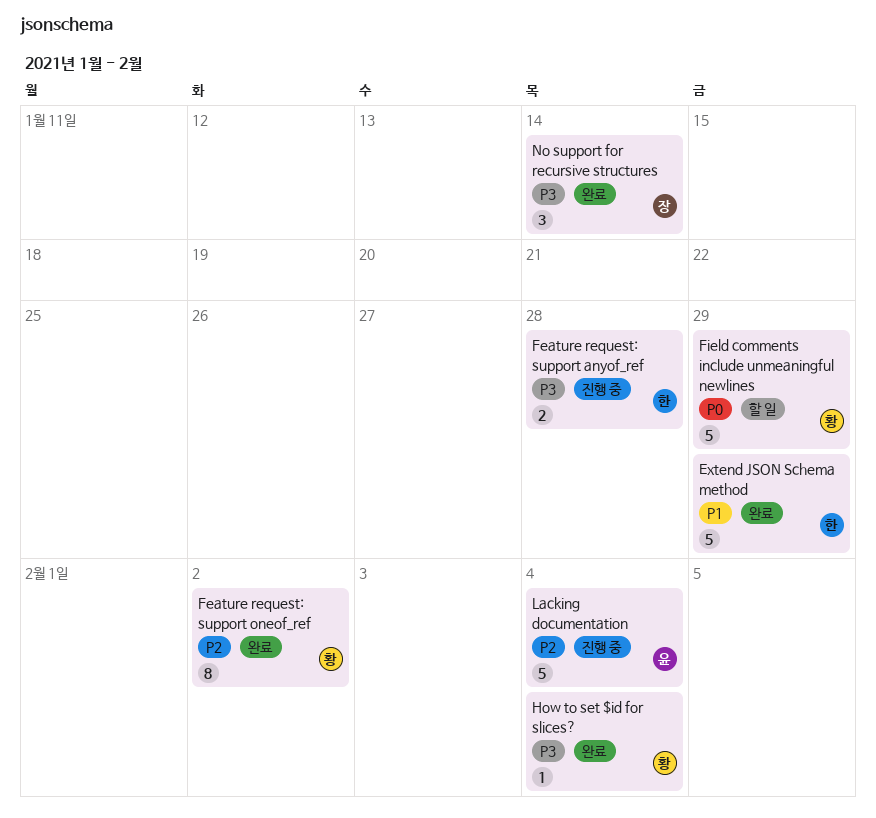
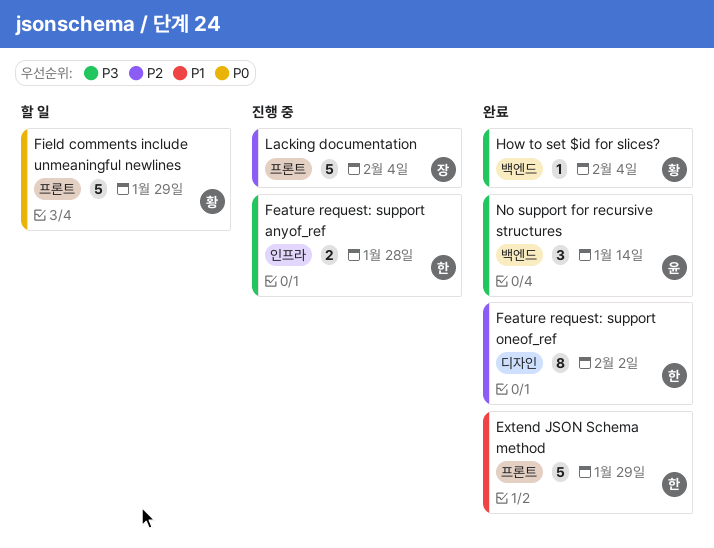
Feature request: support oneof_ref, owner: 황 -> 한
Lacking documentation, owner: 윤 -> 장
No support for recursive structures, owner: 장 -> 윤

